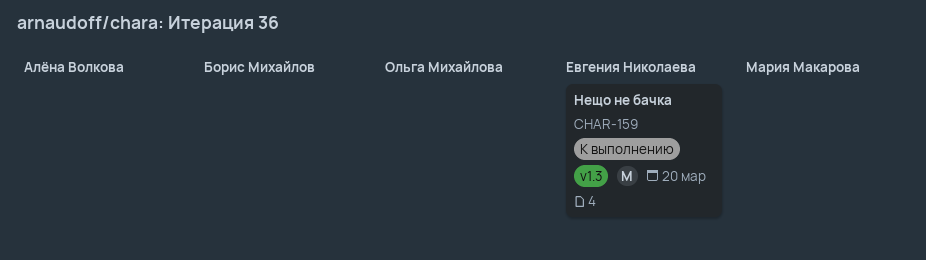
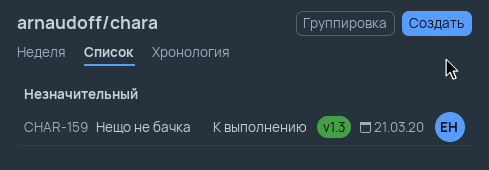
CHAR-159, due: Mar 20 -> Mar 21

